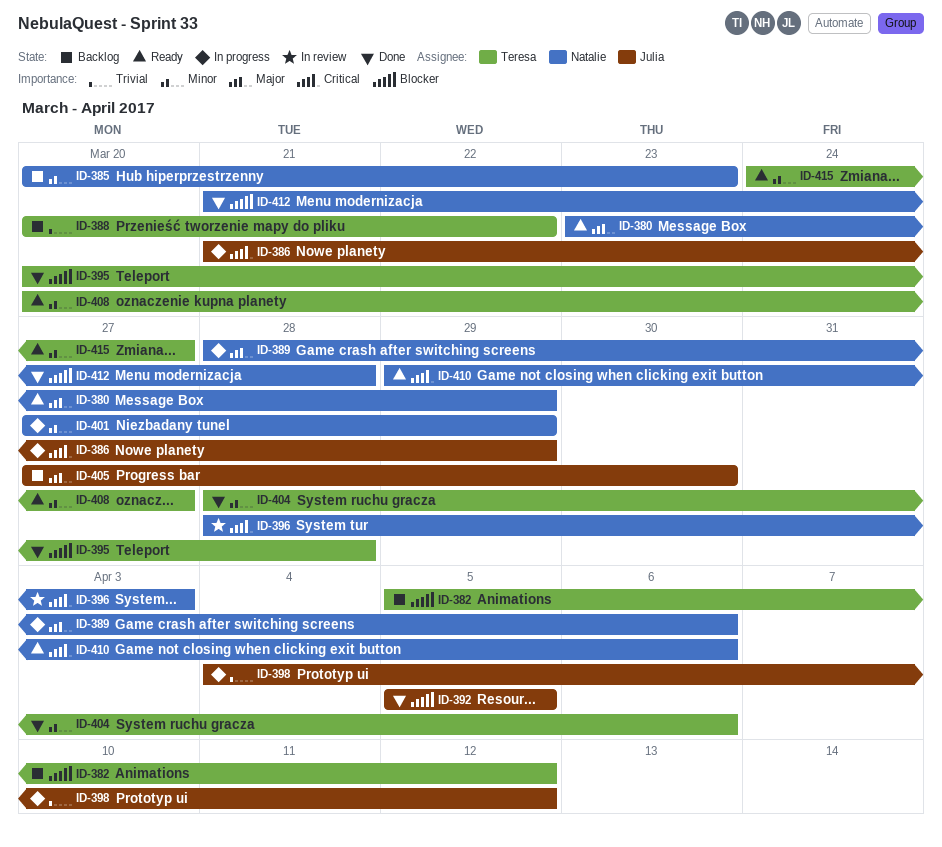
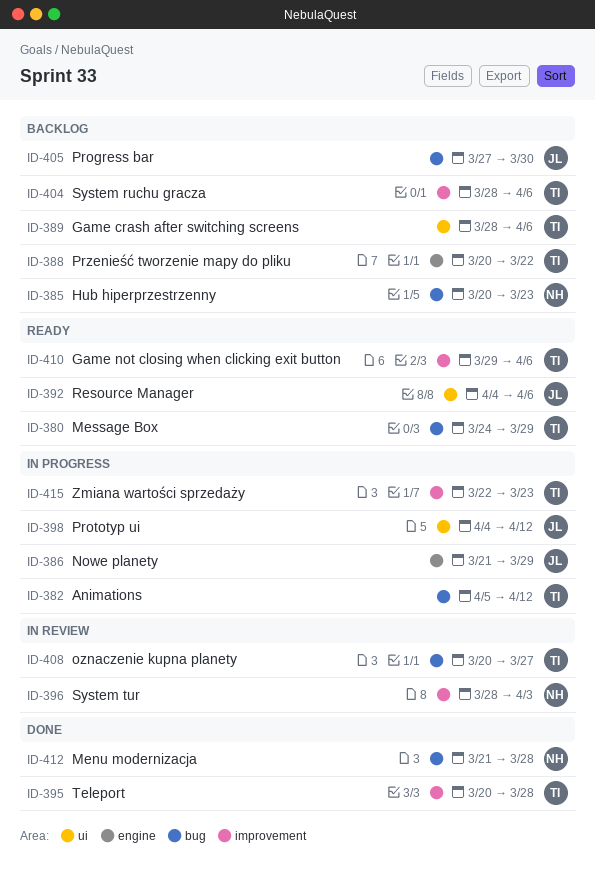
ID-380, owner: Natalie -> Teresa
ID-380, start: Mar 23 -> Mar 24
ID-382, status: Backlog -> In progress
ID-389, status: In progress -> Backlog
ID-389, owner: Natalie -> Teresa
ID-392, status: Done -> Ready
ID-392, start: Apr 5 -> Apr 4
ID-392, due: Apr 5 -> Apr 6
ID-401: present -> none
ID-404, status: Done -> Backlog
ID-408, status: Ready -> In review
ID-410, owner: Natalie -> Teresa
ID-415, status: Ready -> In progress
ID-415, start: Mar 24 -> Mar 22
ID-415, due: Mar 27 -> Mar 23

